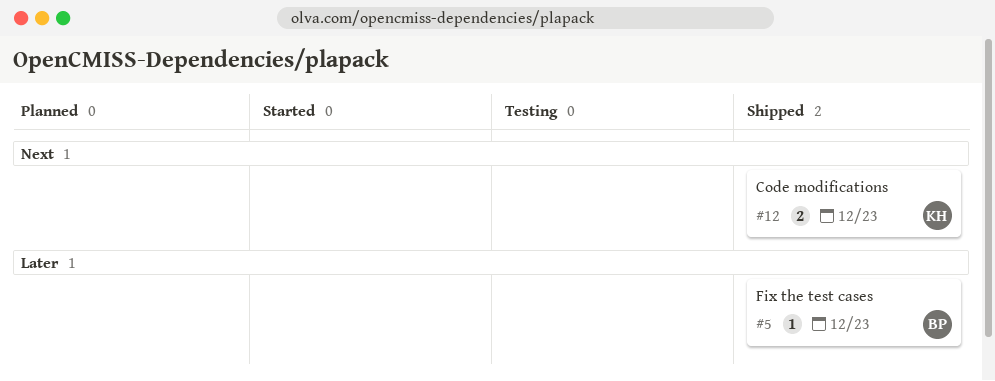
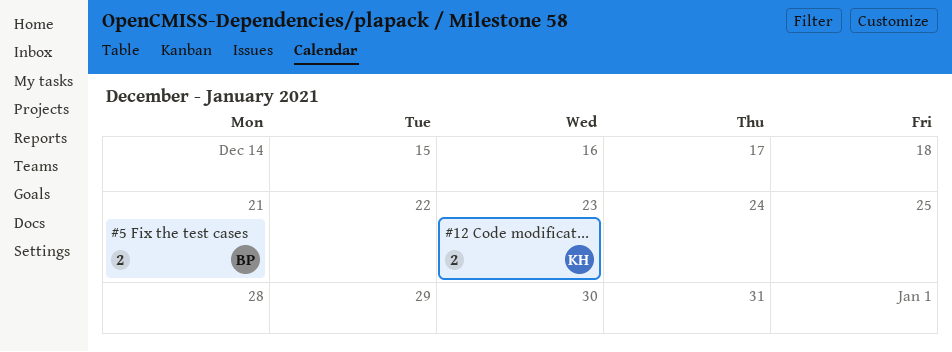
#5, estimate: 1 -> 2
#5, due: Dec 23 -> Dec 21

